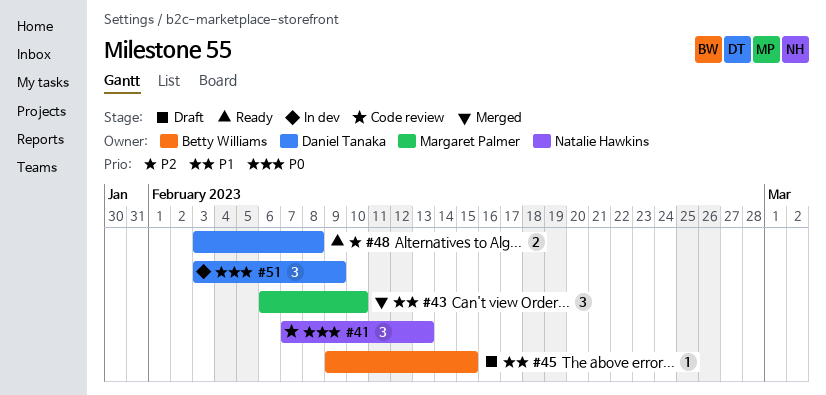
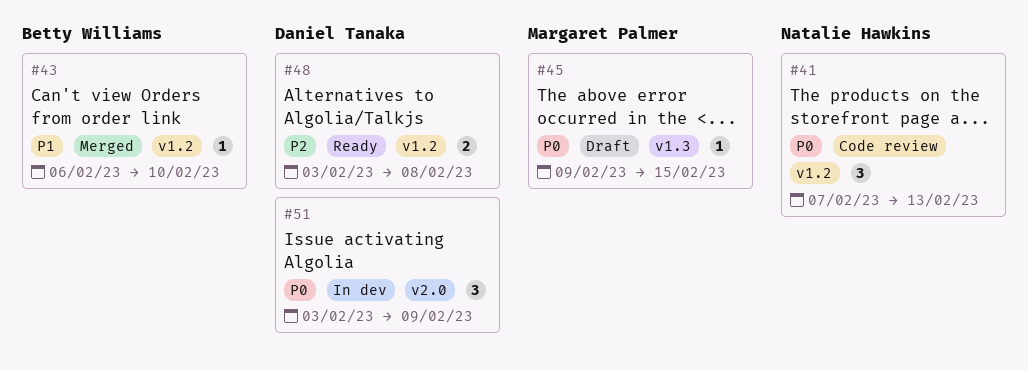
#43, owner: Margaret Palmer -> Betty Williams
#43, estimate: 3 -> 1
#45, owner: Betty Williams -> Margaret Palmer
#45, priority: P1 -> P0

